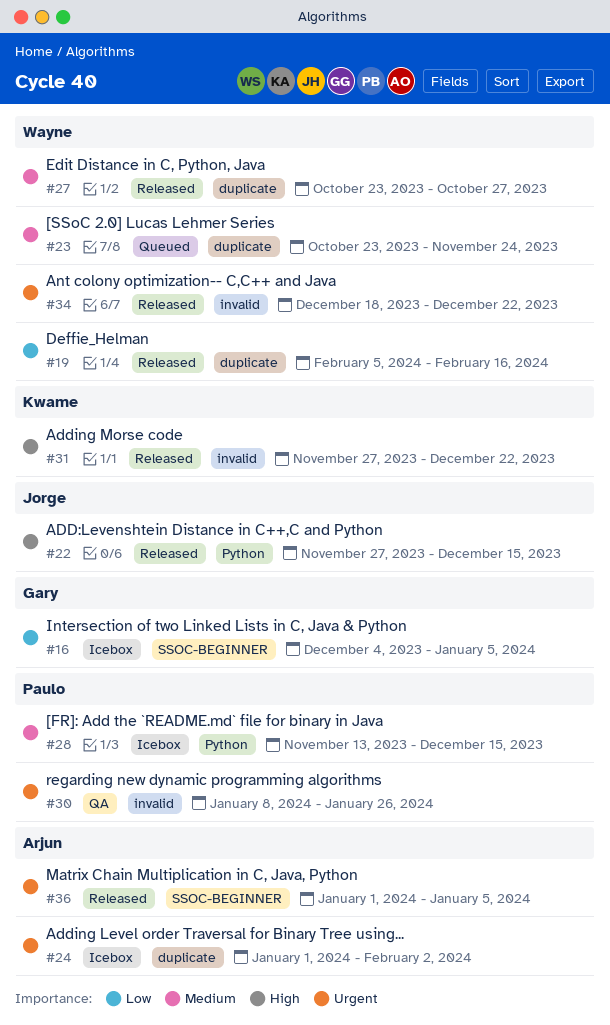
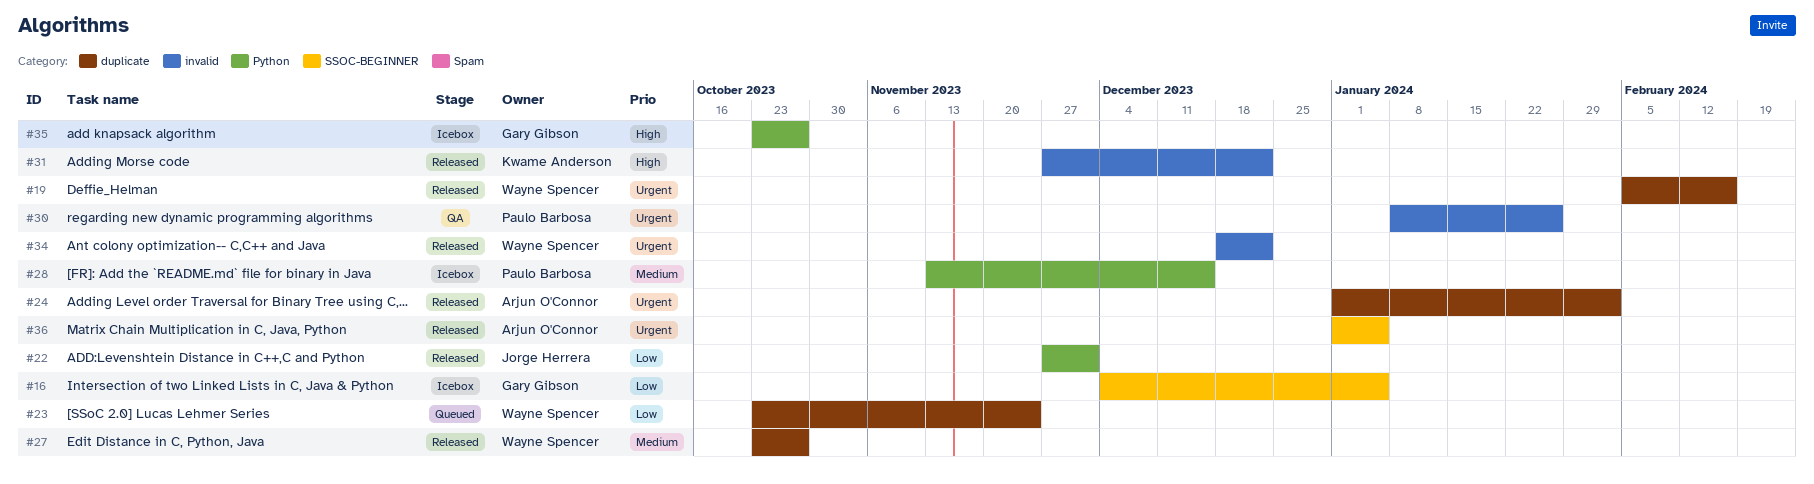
#19, priority: Low -> Urgent
#22, priority: High -> Low
#22, due: Dec 15 -> Dec 1
#23, priority: Medium -> Low
#24, status: Icebox -> Released
#35: none -> present

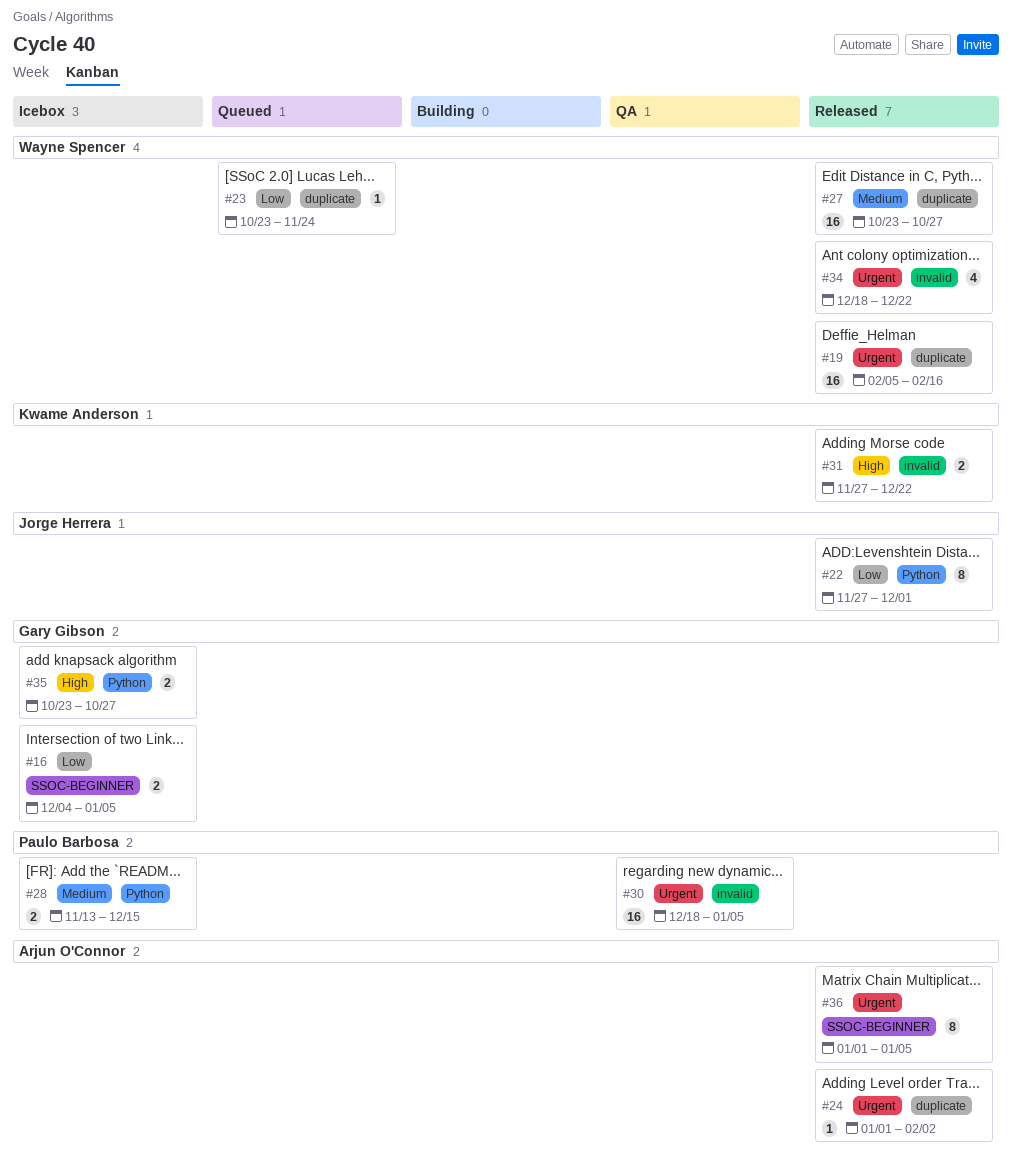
#30, start: Jan 8 -> Dec 18
#30, due: Jan 26 -> Jan 5

